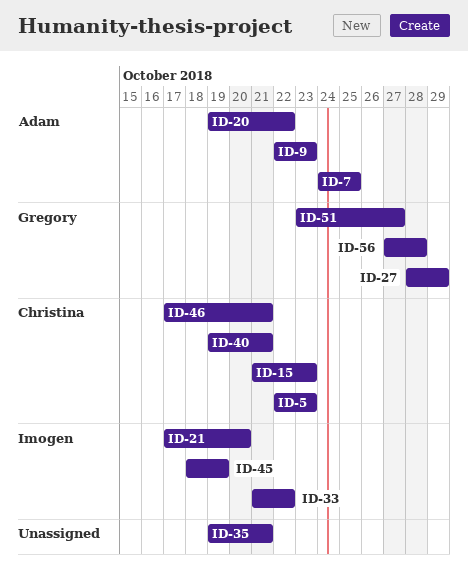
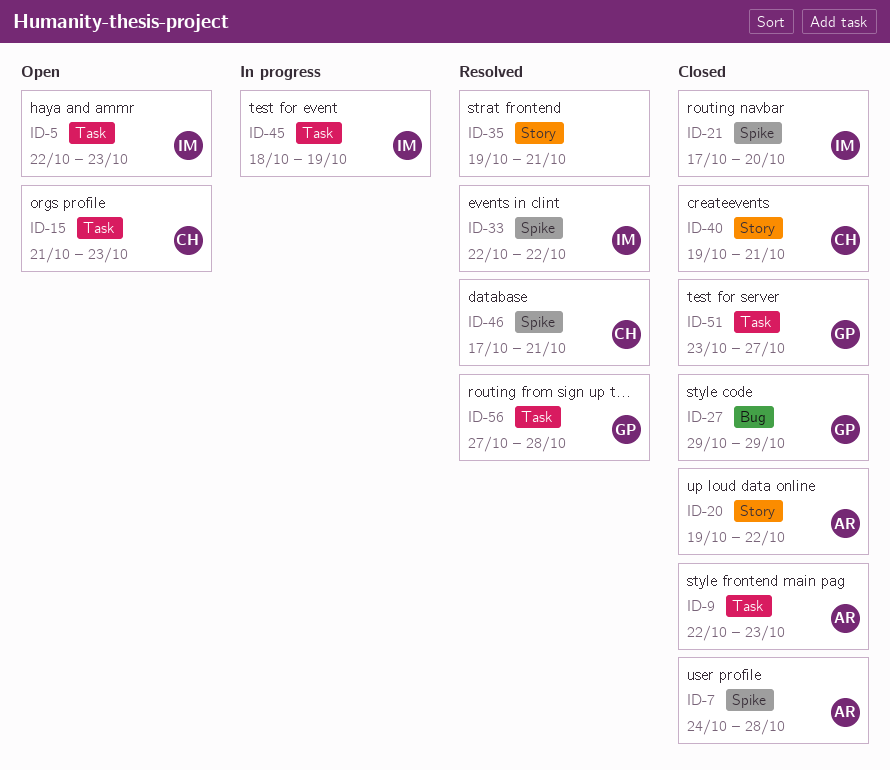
ID-5, owner: Christina -> Imogen
ID-7, due: Oct 25 -> Oct 28
ID-27, start: Oct 28 -> Oct 29
ID-33, start: Oct 21 -> Oct 22

